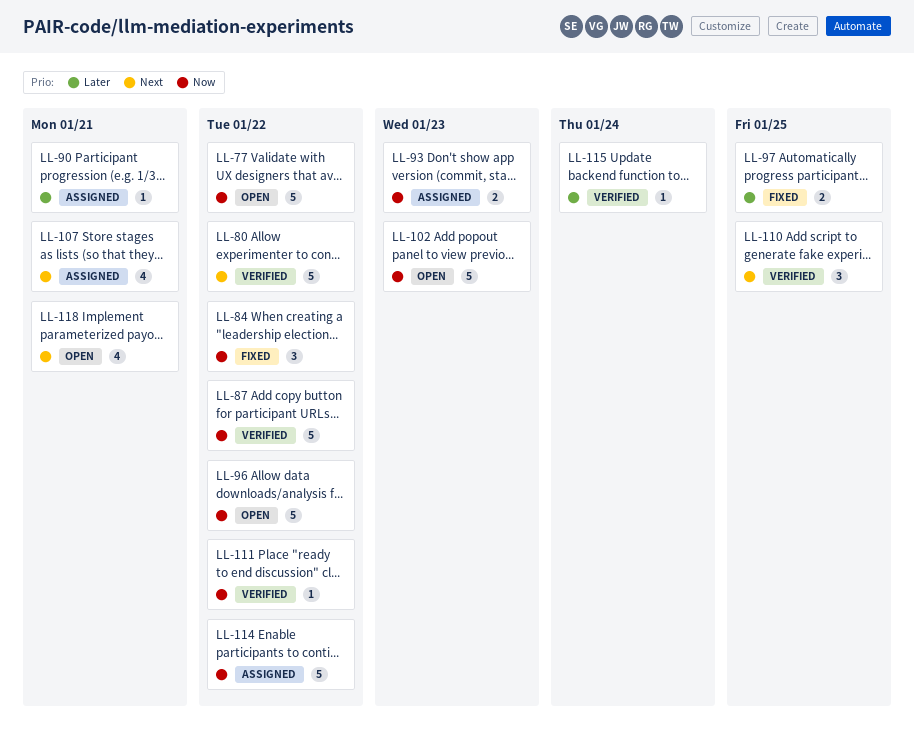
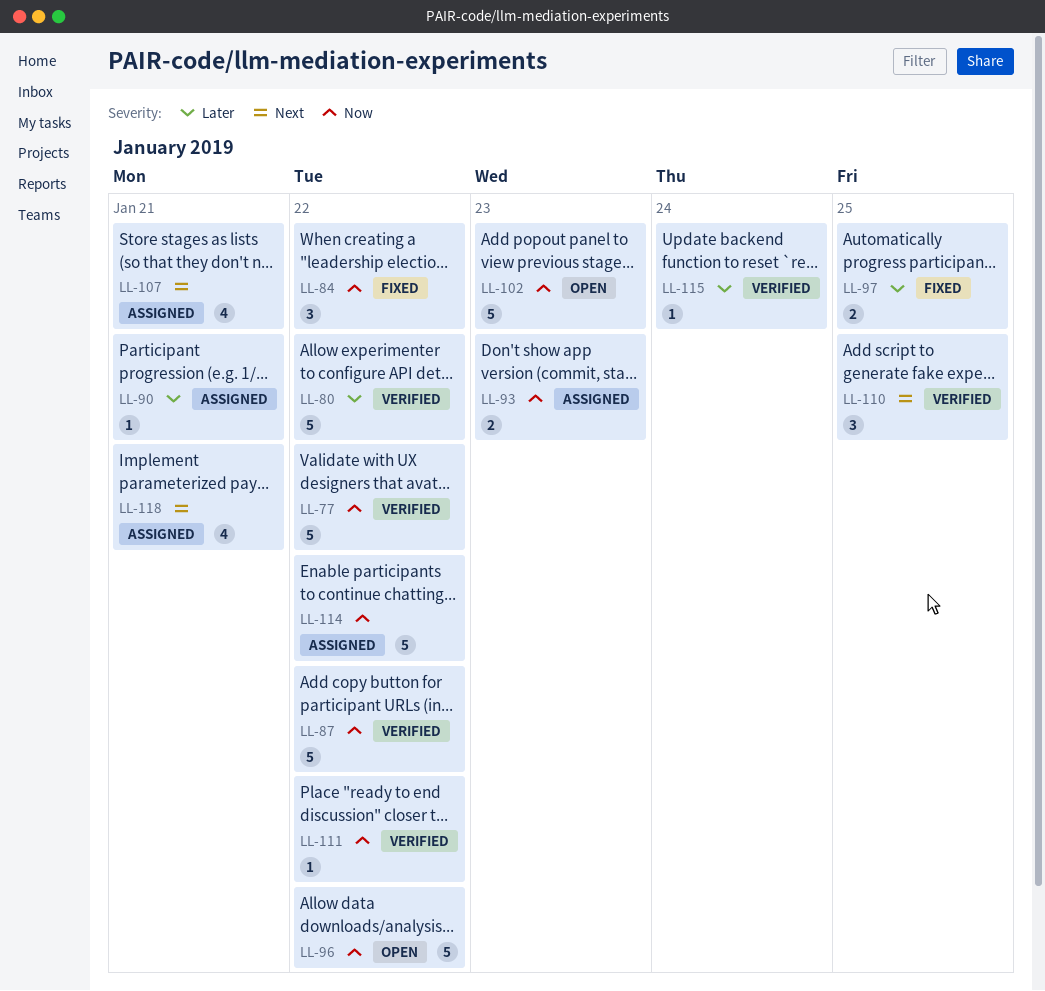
LL-77, status: Open -> Verified
LL-80, priority: Next -> Later
LL-118, status: Open -> Assigned

